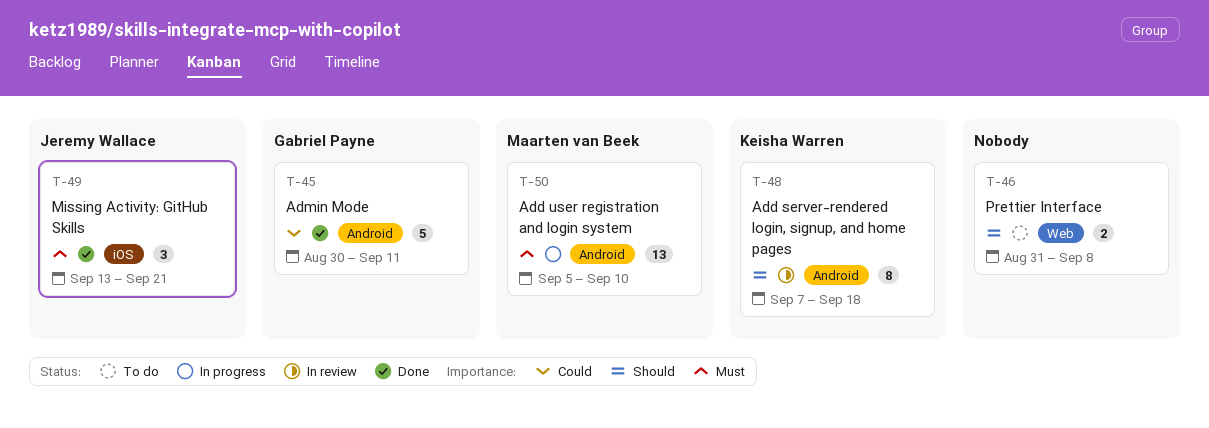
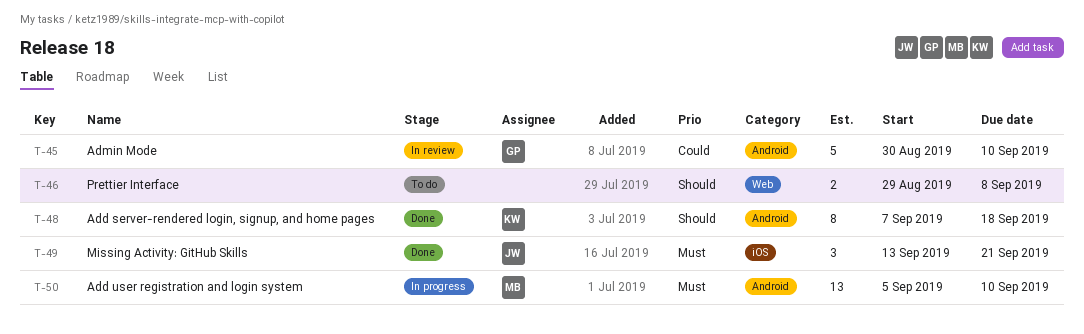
T-45, status: Done -> In review
T-45, due: Sep 11 -> Sep 10
T-46, start: Aug 31 -> Aug 29
T-48, status: In review -> Done

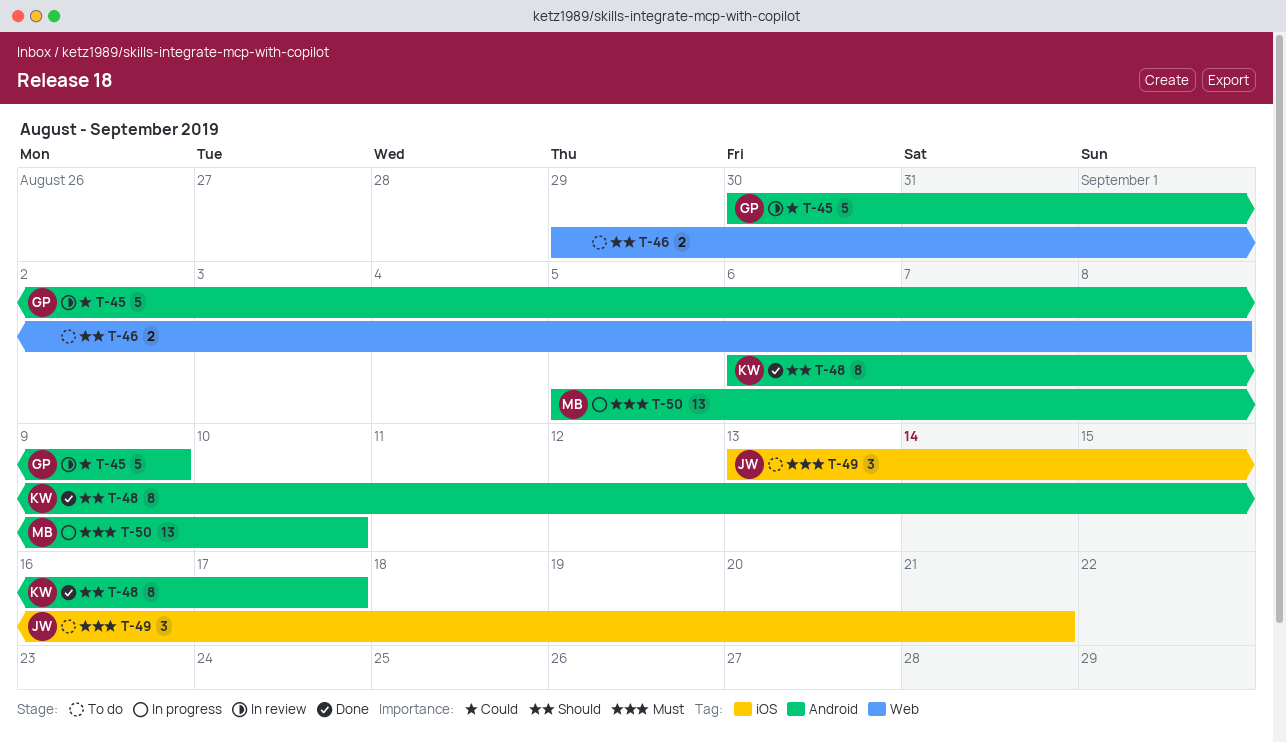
T-45, due: Sep 10 -> Sep 9
T-48, start: Sep 7 -> Sep 6
T-48, due: Sep 18 -> Sep 17
T-49, status: Done -> To do

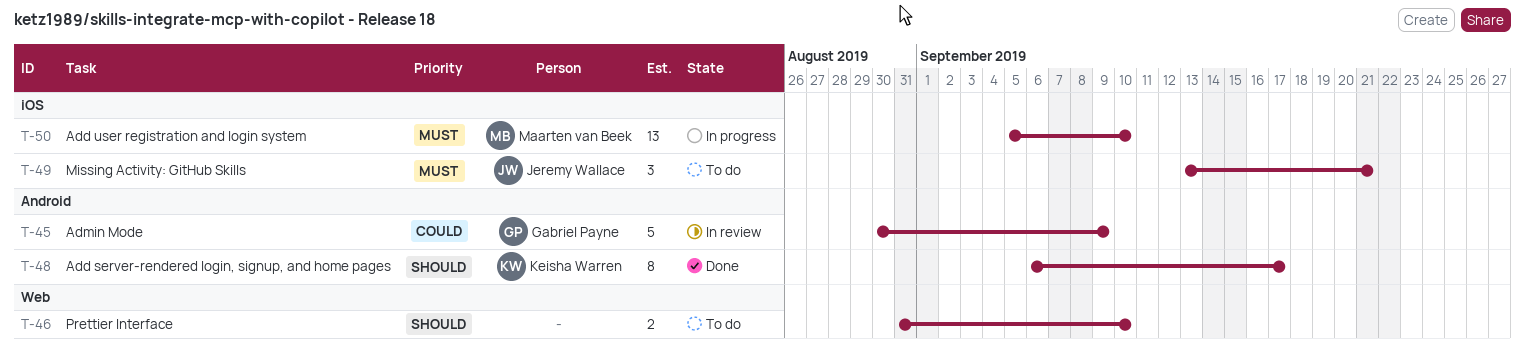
T-46, start: Aug 29 -> Aug 31
T-46, due: Sep 8 -> Sep 10
T-50, label: Android -> iOS

